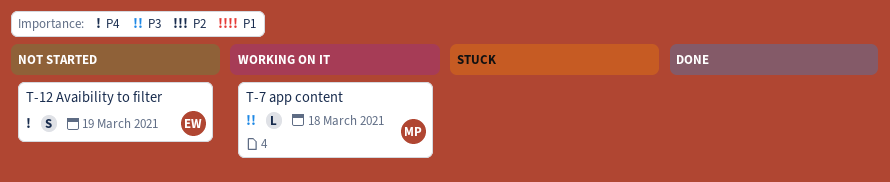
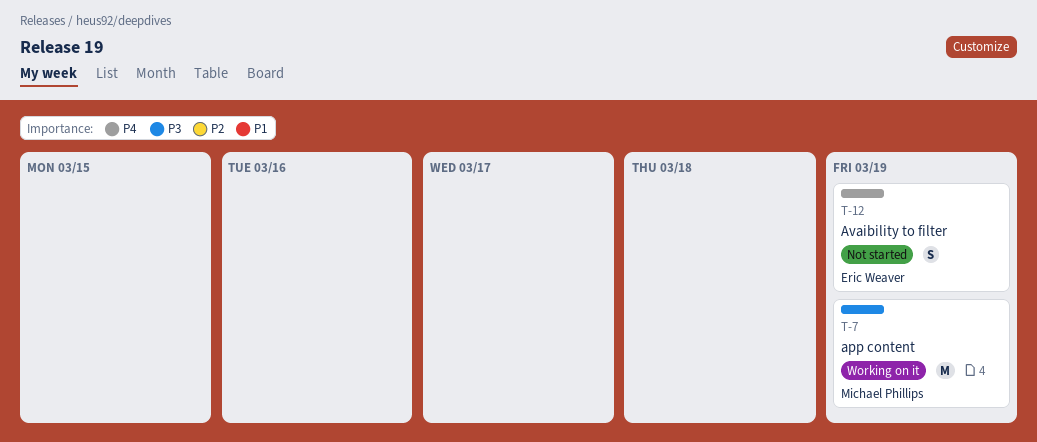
T-7, estimate: L -> M
T-7, due: Mar 18 -> Mar 19

